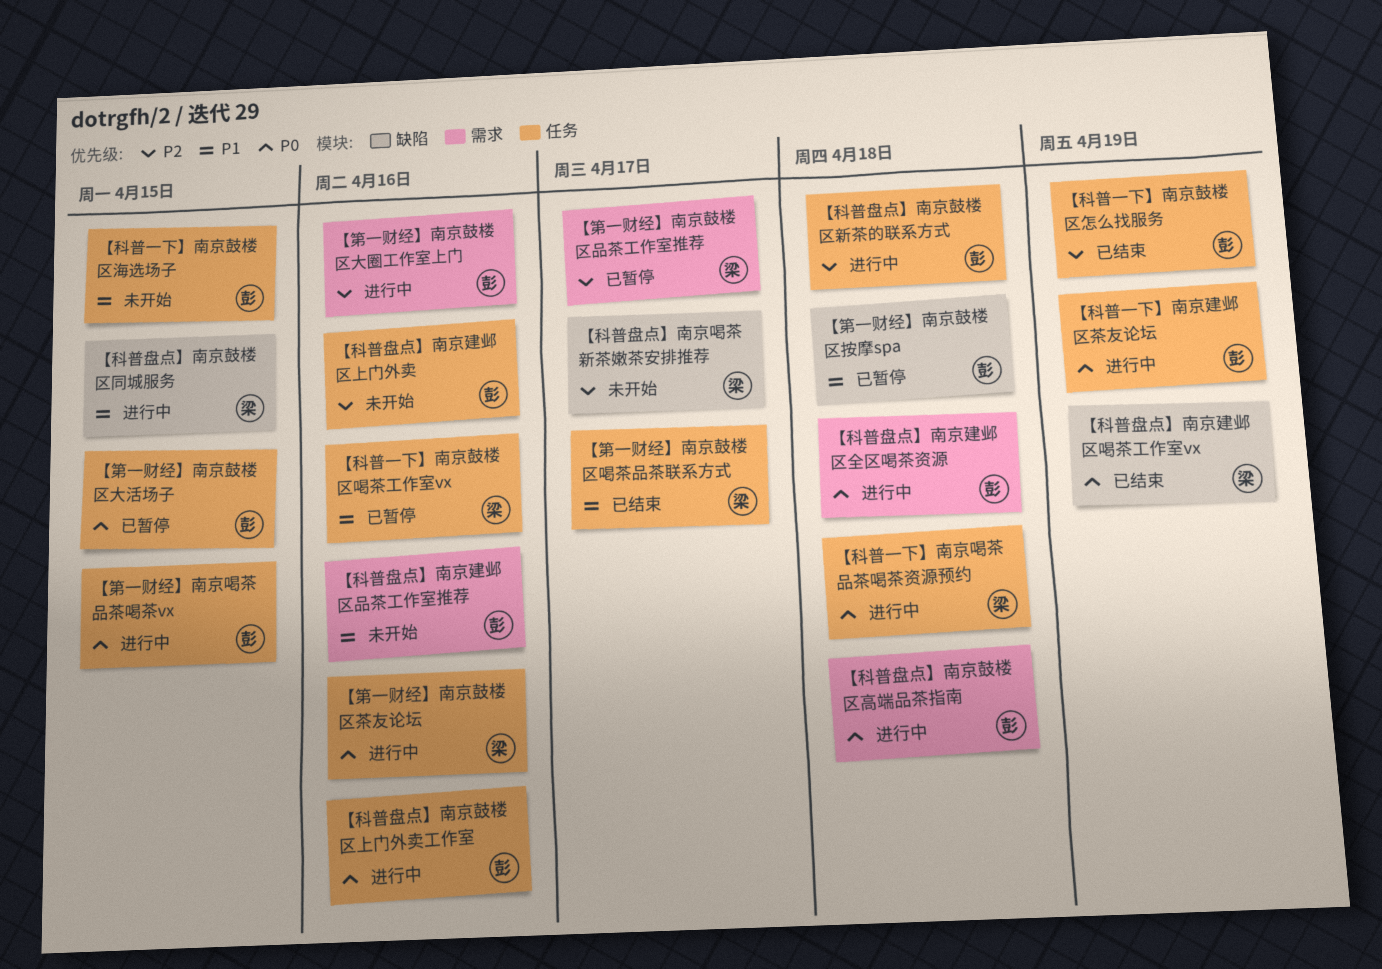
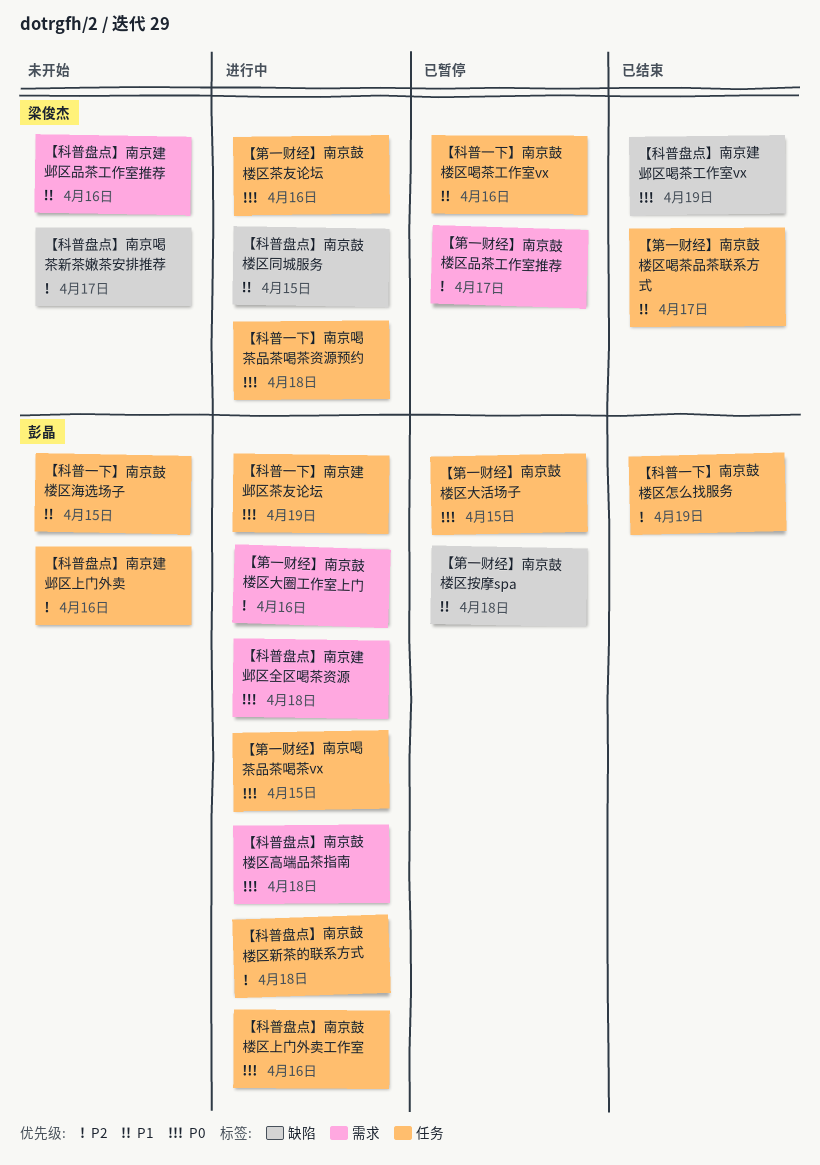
【科普盘点】南京建邺区品茶工作室推荐, owner: 彭晶 -> 梁俊杰

